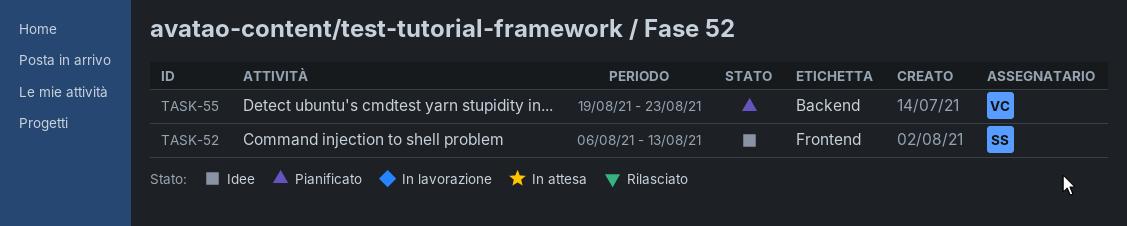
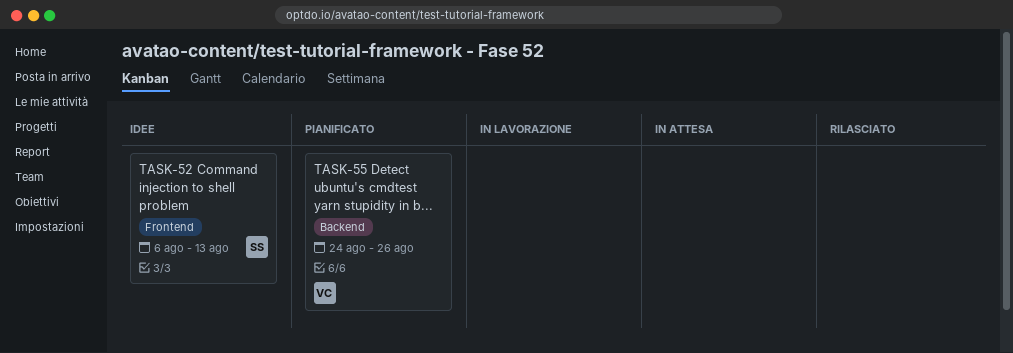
TASK-55, start: Aug 19 -> Aug 24
TASK-55, due: Aug 23 -> Aug 26

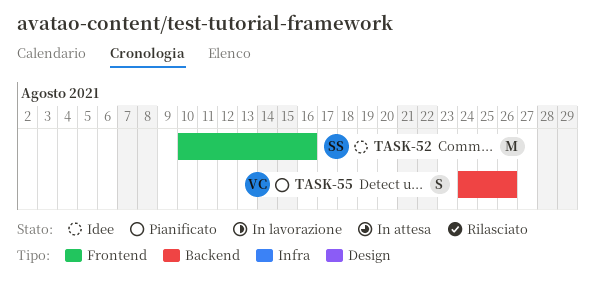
TASK-52, start: Aug 6 -> Aug 10
TASK-52, due: Aug 13 -> Aug 16

